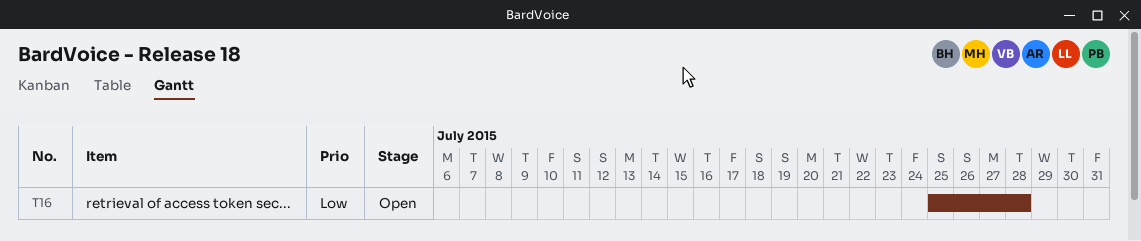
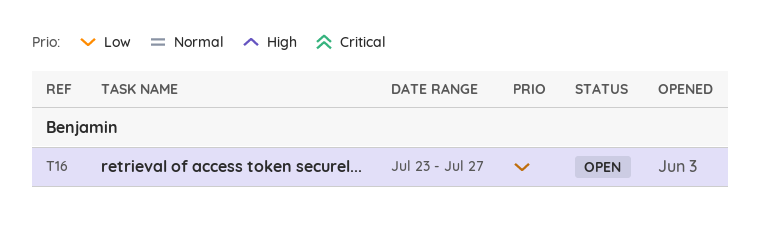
T16, start: Jul 25 -> Jul 23
T16, due: Jul 28 -> Jul 27

